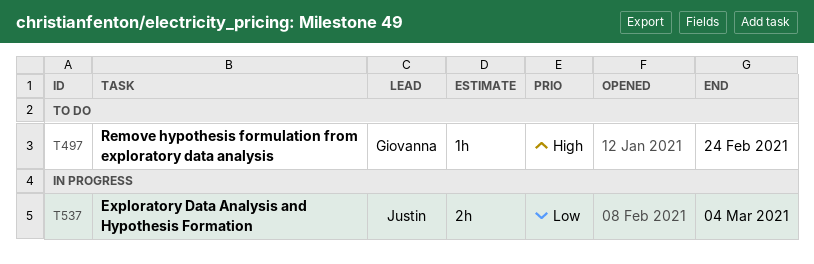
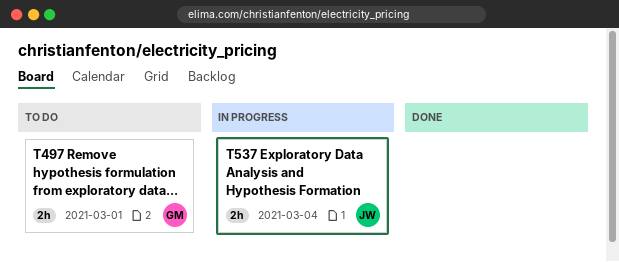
T497, estimate: 1h -> 2h
T497, due: Feb 24 -> Mar 1

